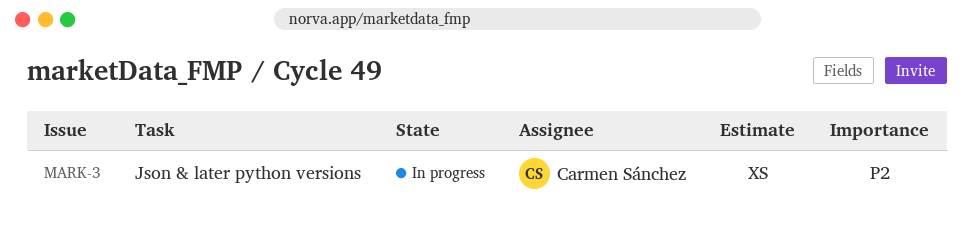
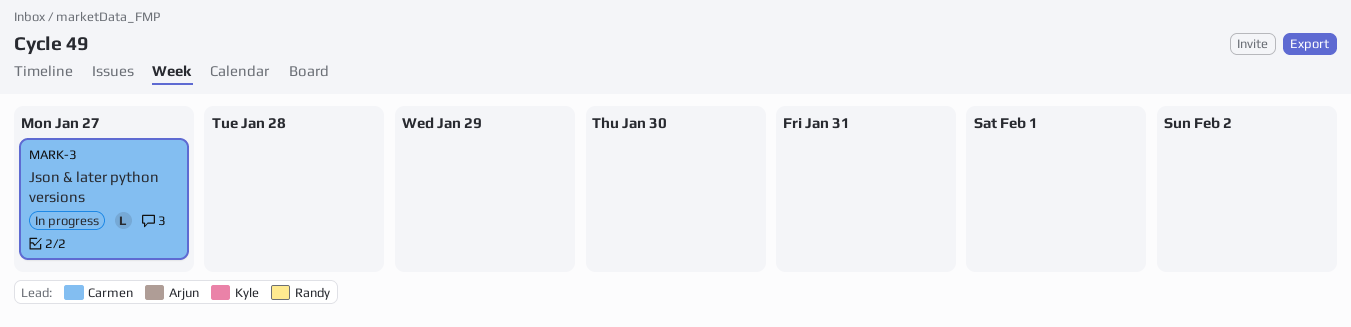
MARK-3, estimate: XS -> L

